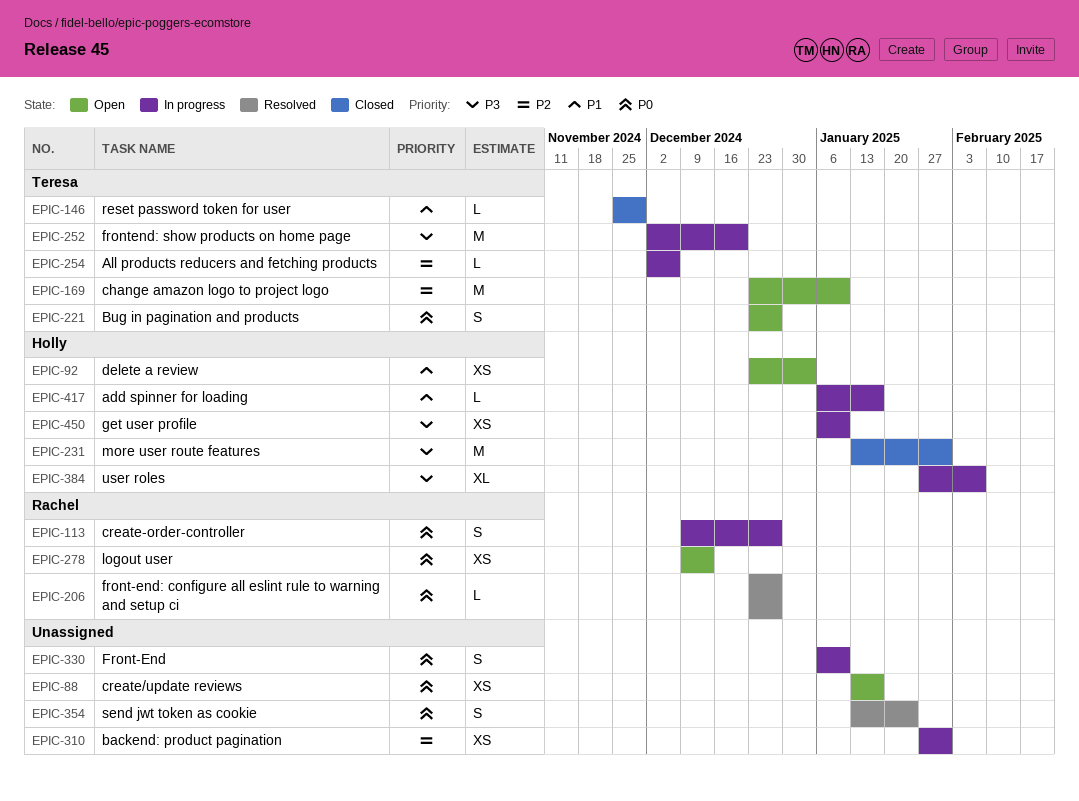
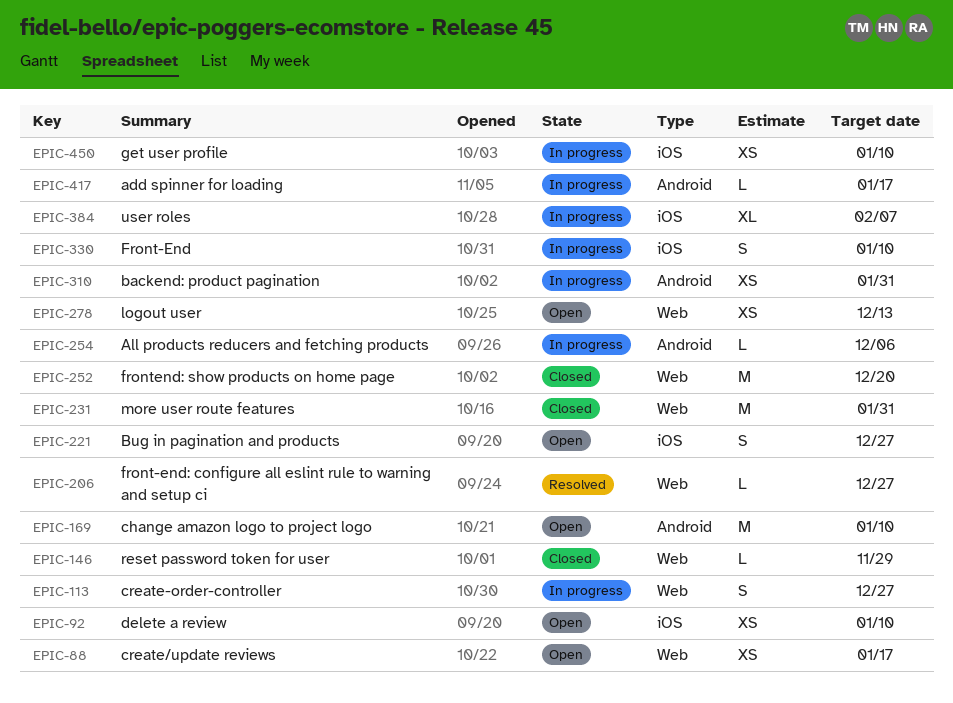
EPIC-92, due: Jan 3 -> Jan 10
EPIC-252, status: In progress -> Closed
EPIC-354: present -> none

